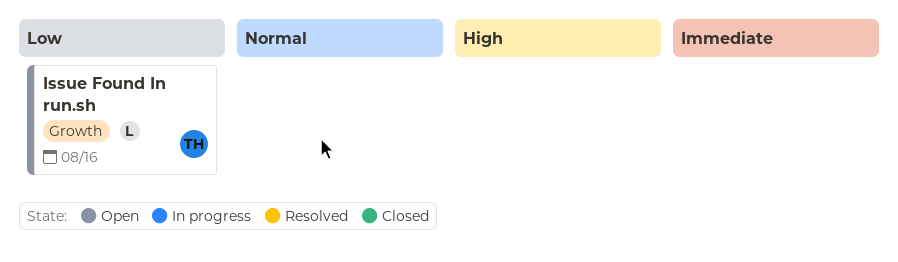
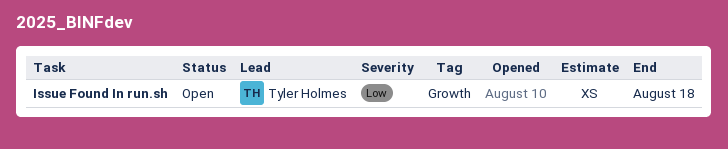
Issue Found In run.sh, estimate: L -> XS
Issue Found In run.sh, due: Aug 16 -> Aug 18

